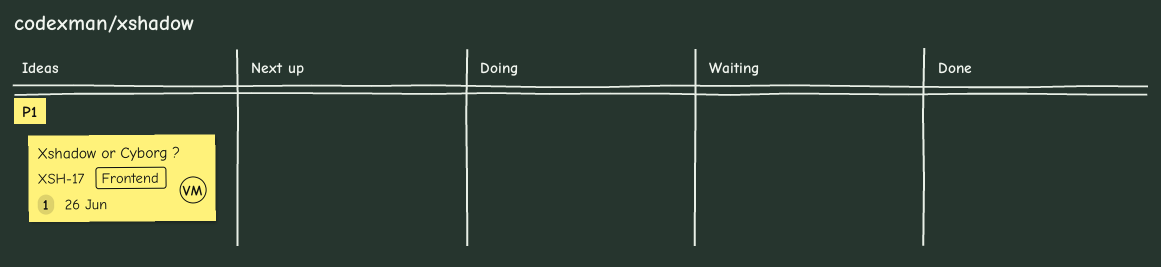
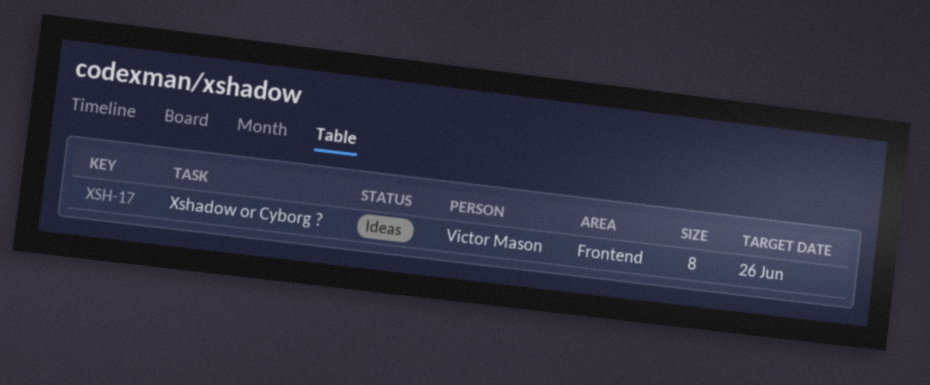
XSH-17, estimate: 1 -> 8

